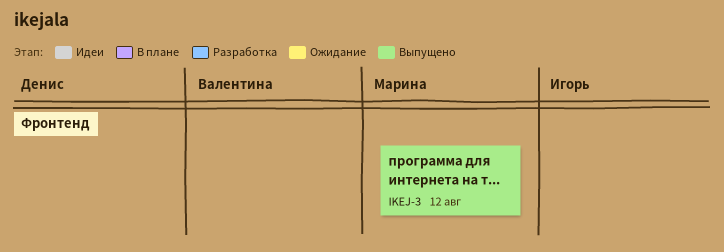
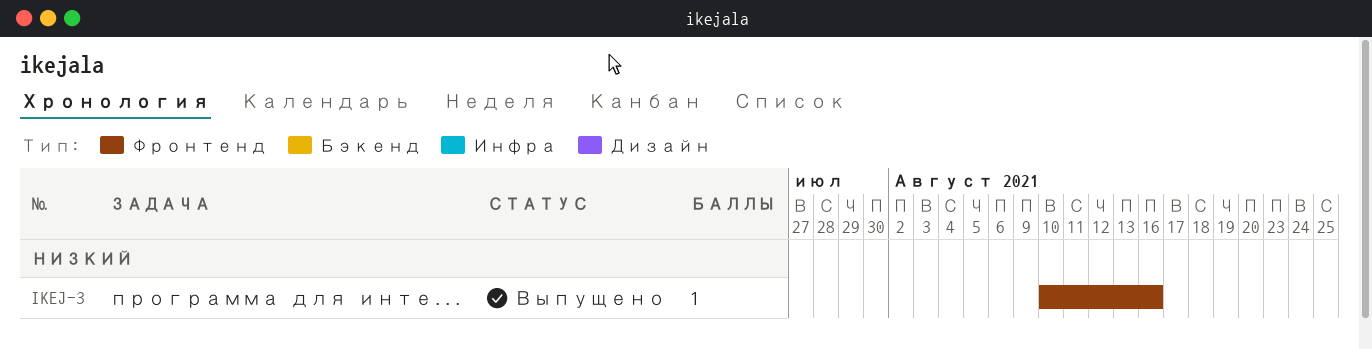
IKEJ-3, due: Aug 12 -> Aug 16

